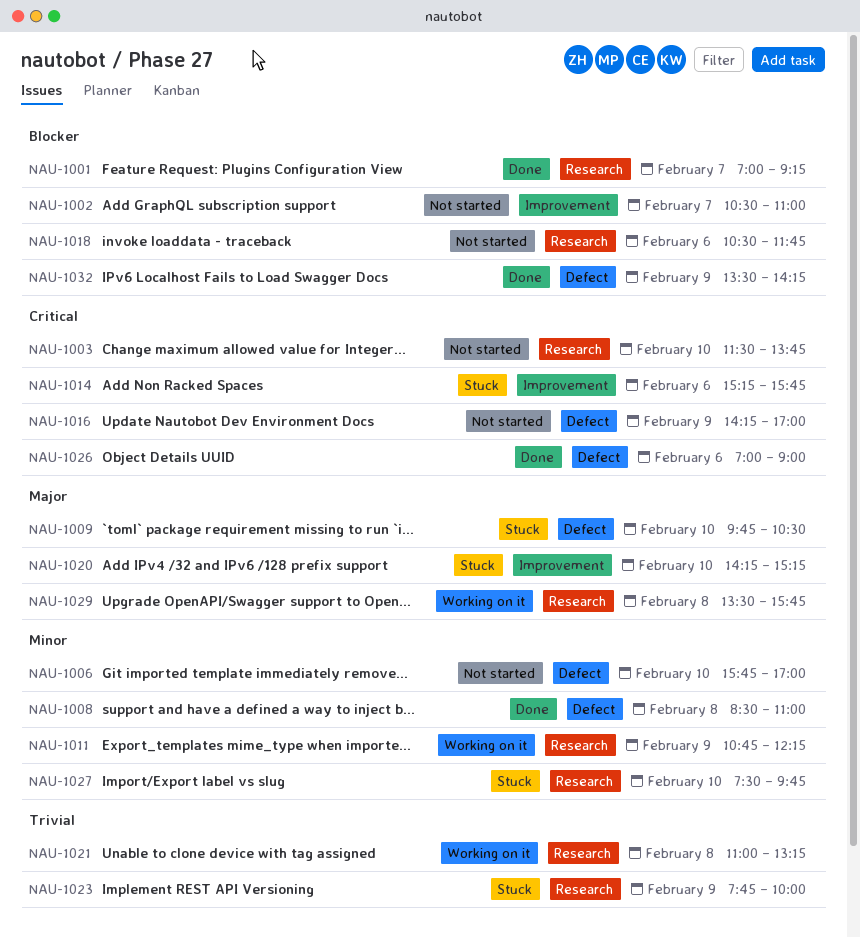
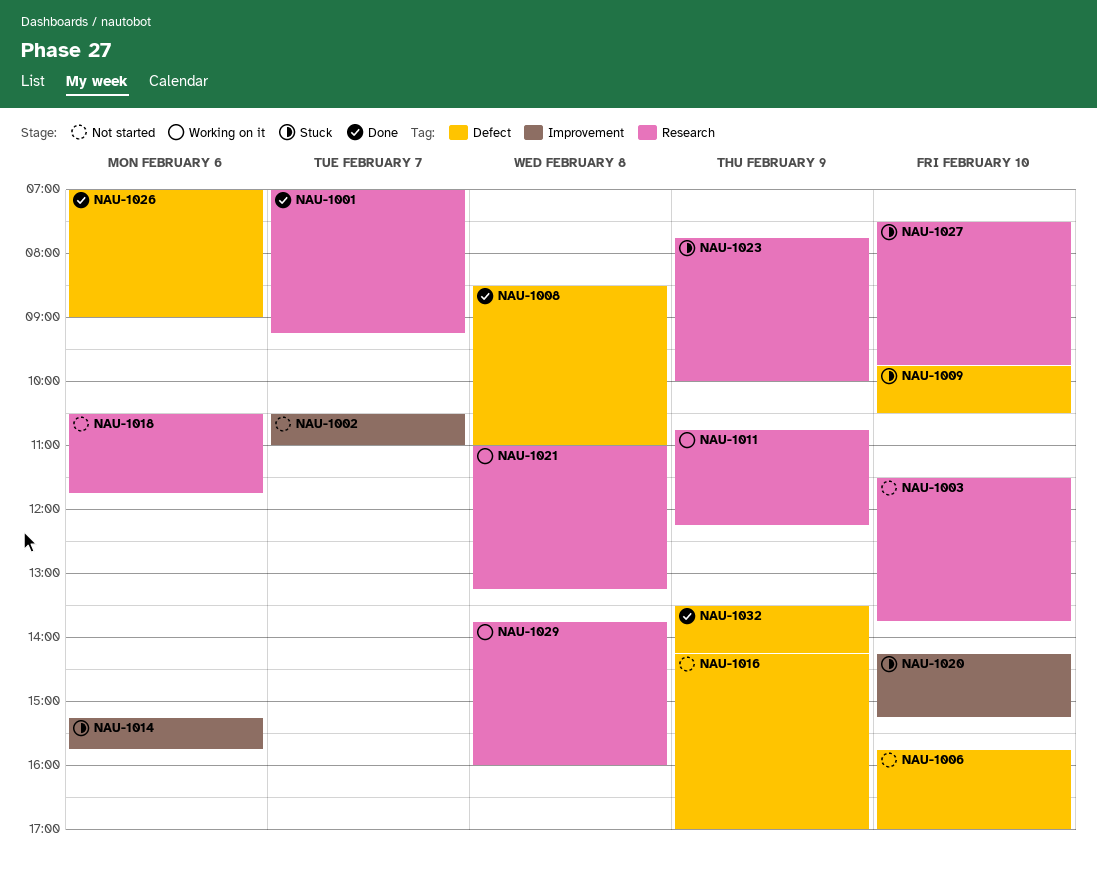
NAU-1029, begins: 13:30 -> 13:45
NAU-1029, ends: 15:45 -> 16:00

